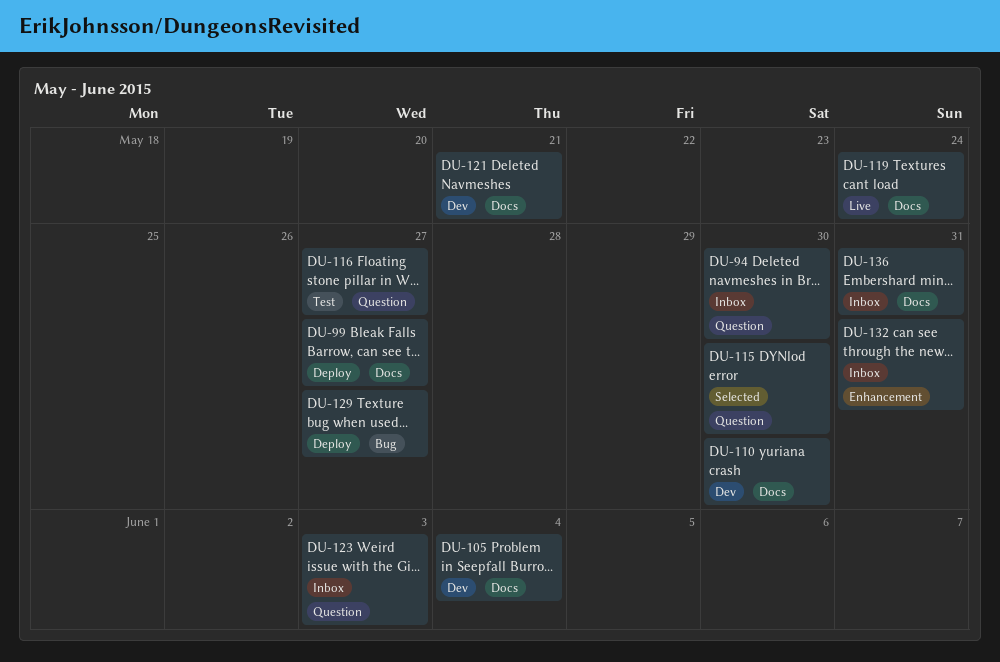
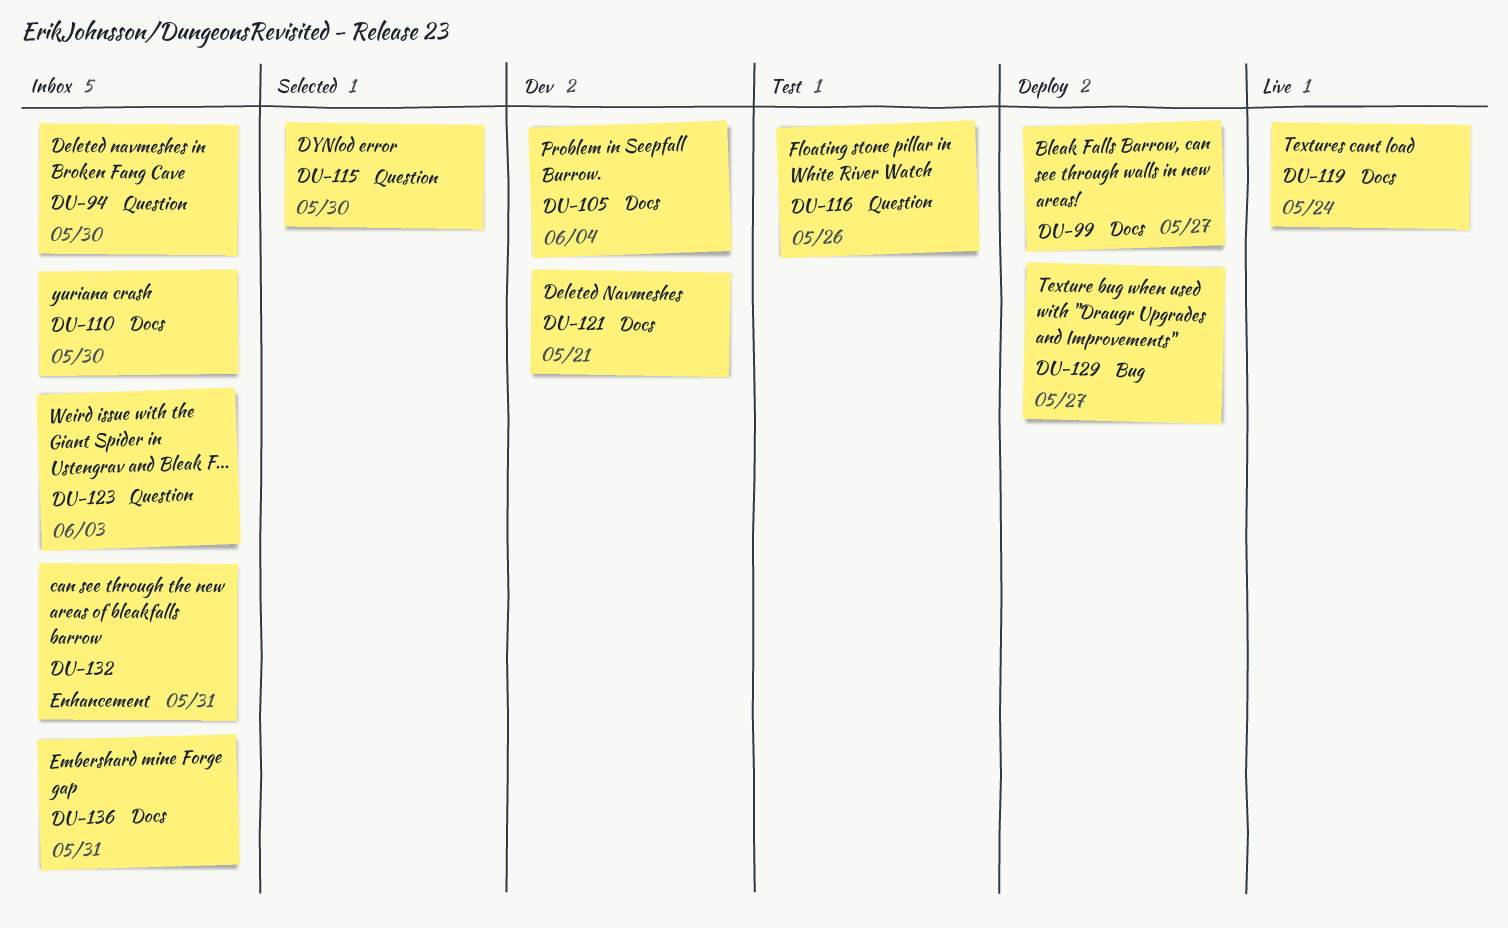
DU-110, status: Dev -> Inbox
DU-116, due: May 27 -> May 26

